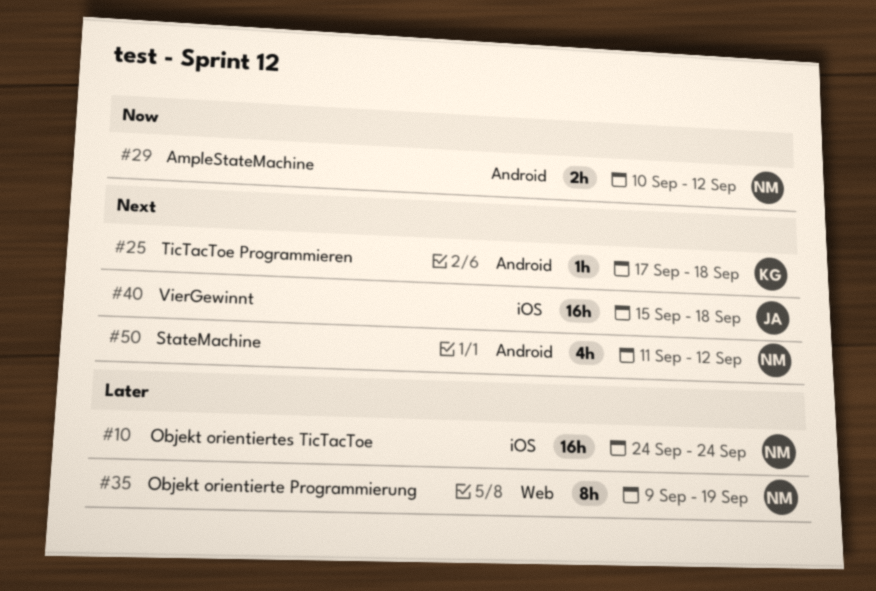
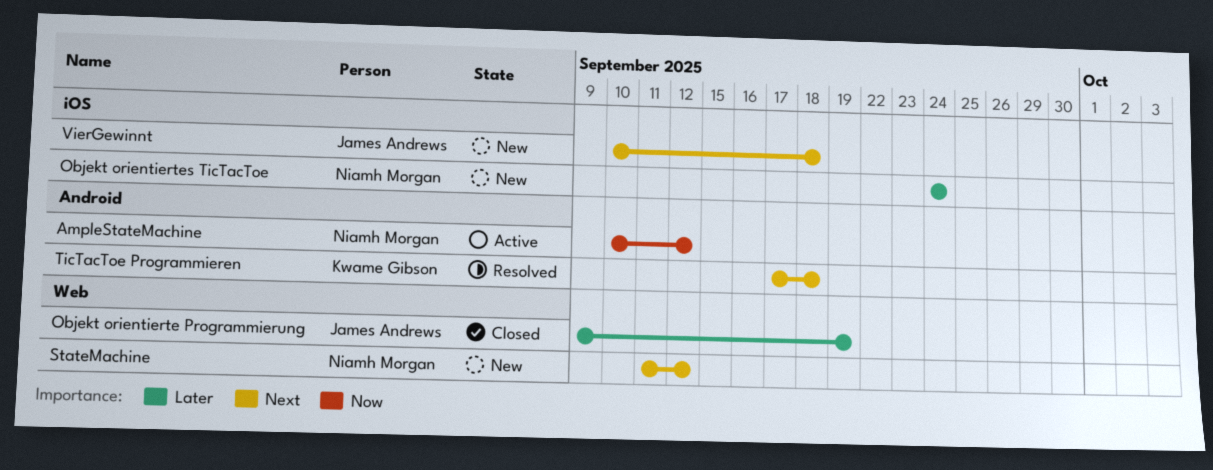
Objekt orientierte Programmierung, owner: Niamh Morgan -> James Andrews
StateMachine, label: Android -> Web
VierGewinnt, start: Sep 15 -> Sep 10

